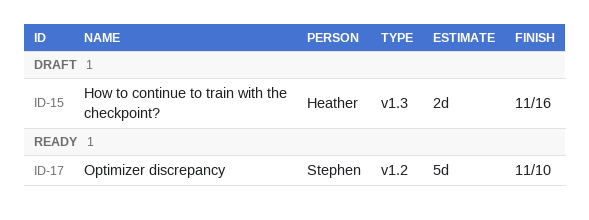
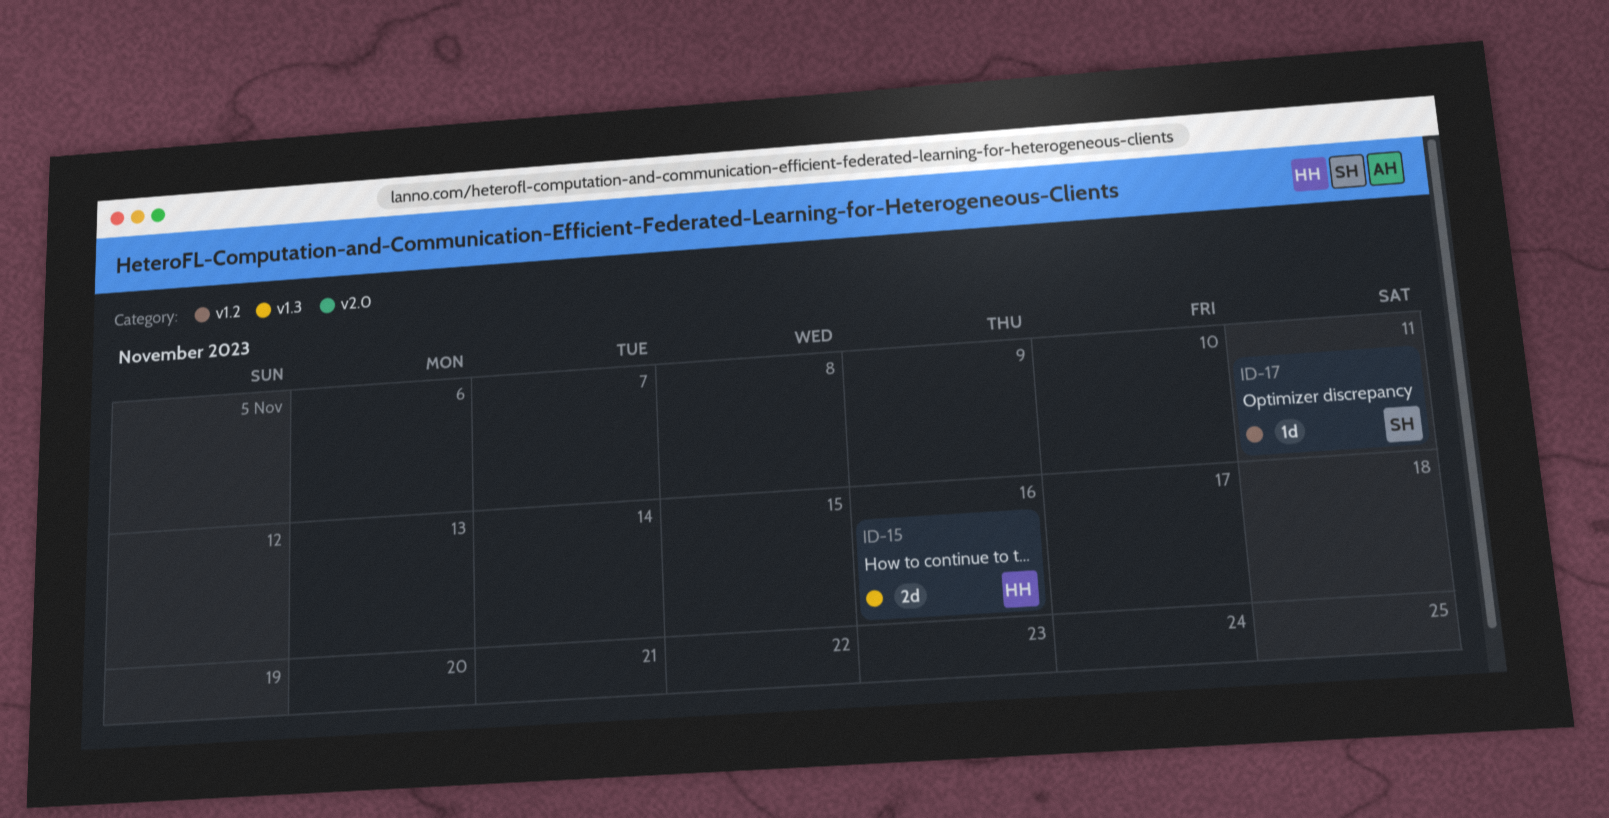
ID-17, estimate: 5d -> 1d
ID-17, due: Nov 10 -> Nov 11

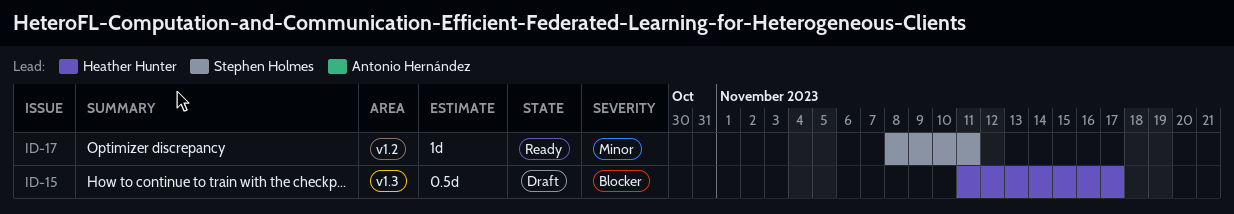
ID-15, estimate: 2d -> 0.5d
ID-15, due: Nov 16 -> Nov 17

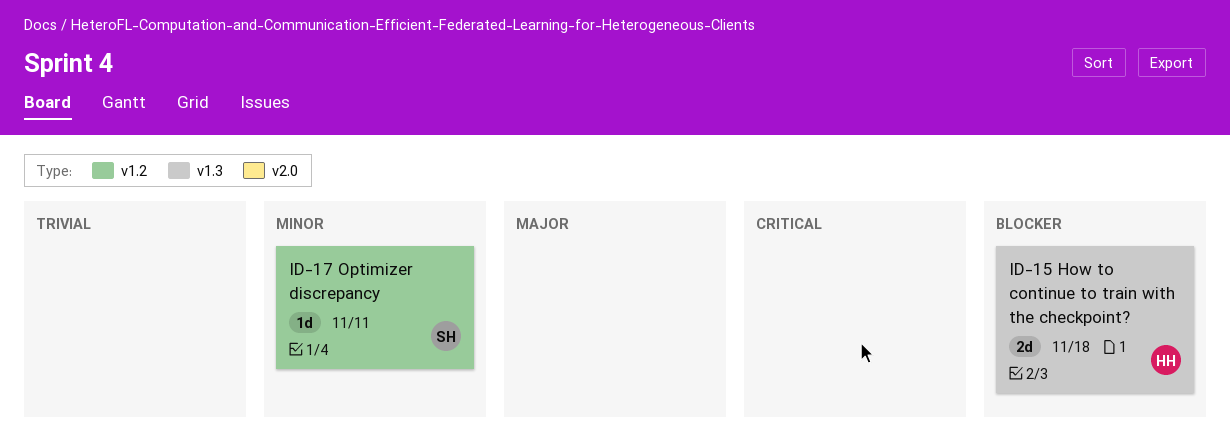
ID-15, estimate: 0.5d -> 2d
ID-15, due: Nov 17 -> Nov 18

